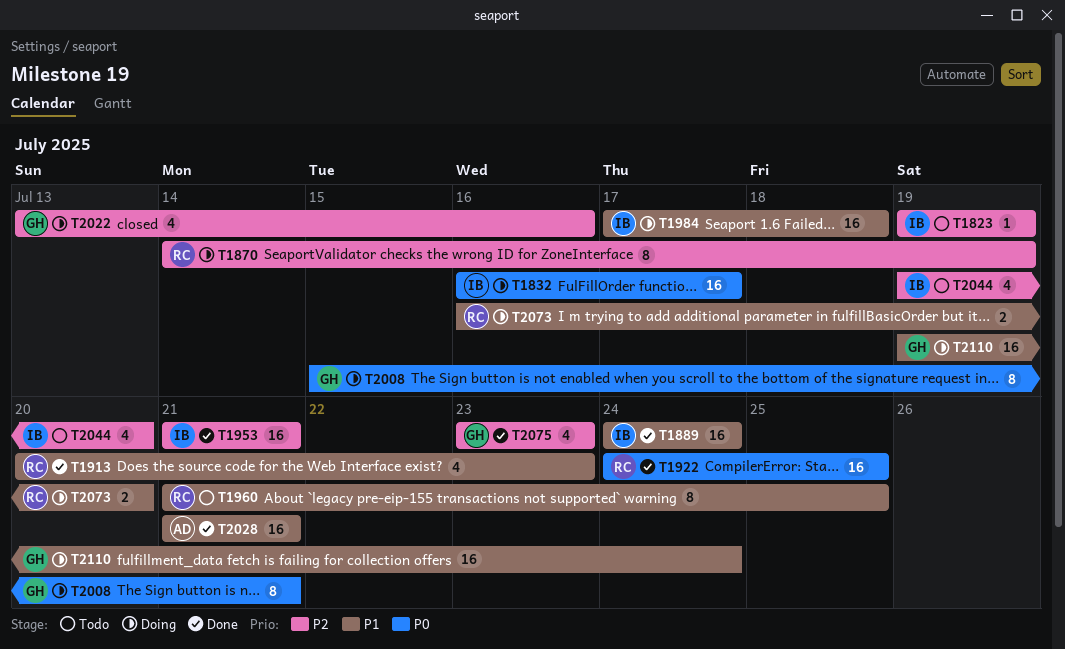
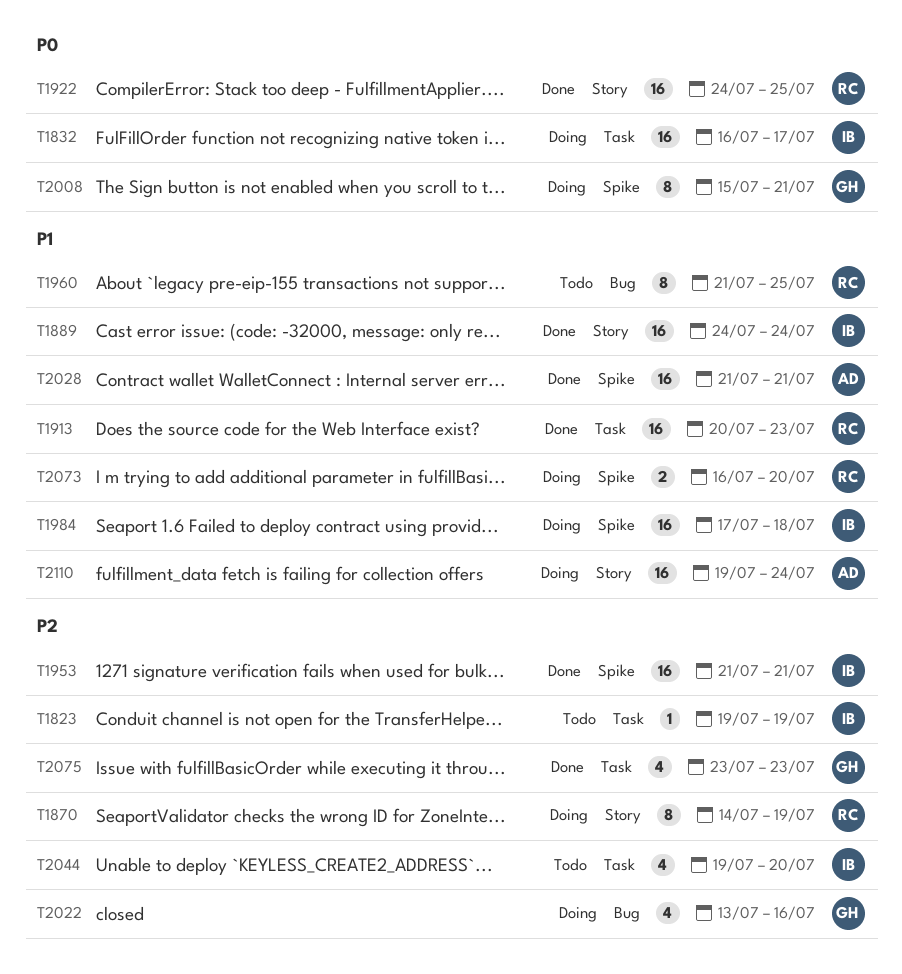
T1913, estimate: 4 -> 16
T2110, owner: GH -> AD

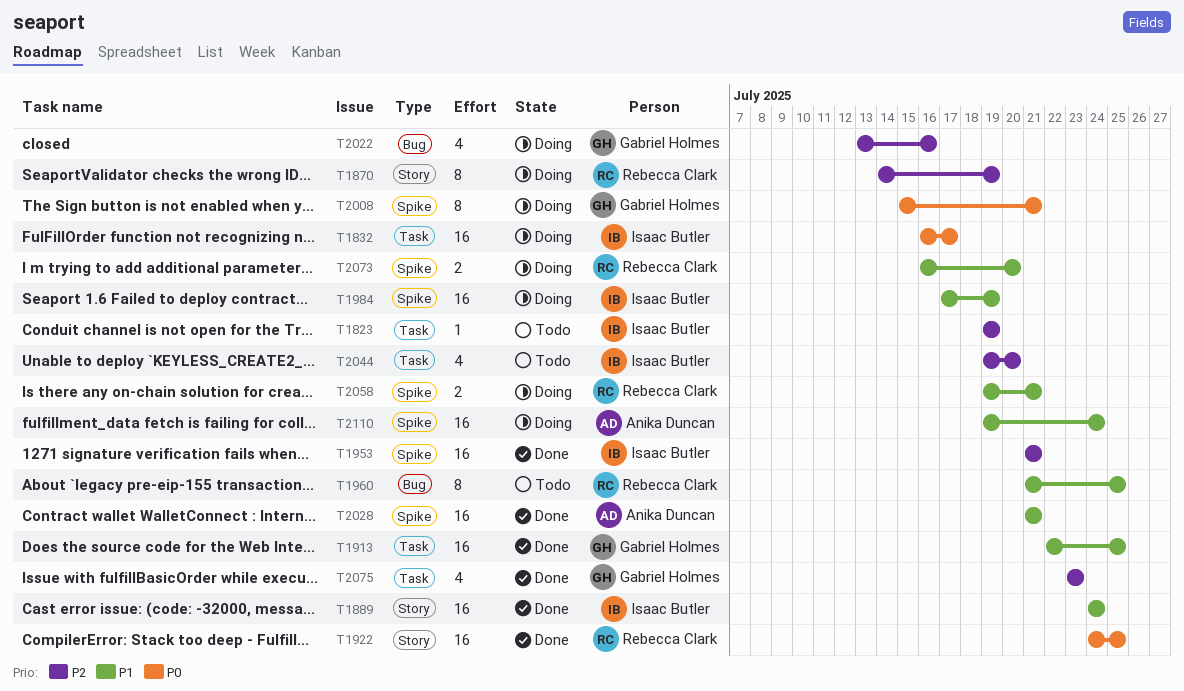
T1913, owner: Rebecca Clark -> Gabriel Holmes
T1913, start: Jul 20 -> Jul 22
T1913, due: Jul 23 -> Jul 25
T1984, due: Jul 18 -> Jul 19
T2058: none -> present
T2110, label: Story -> Spike

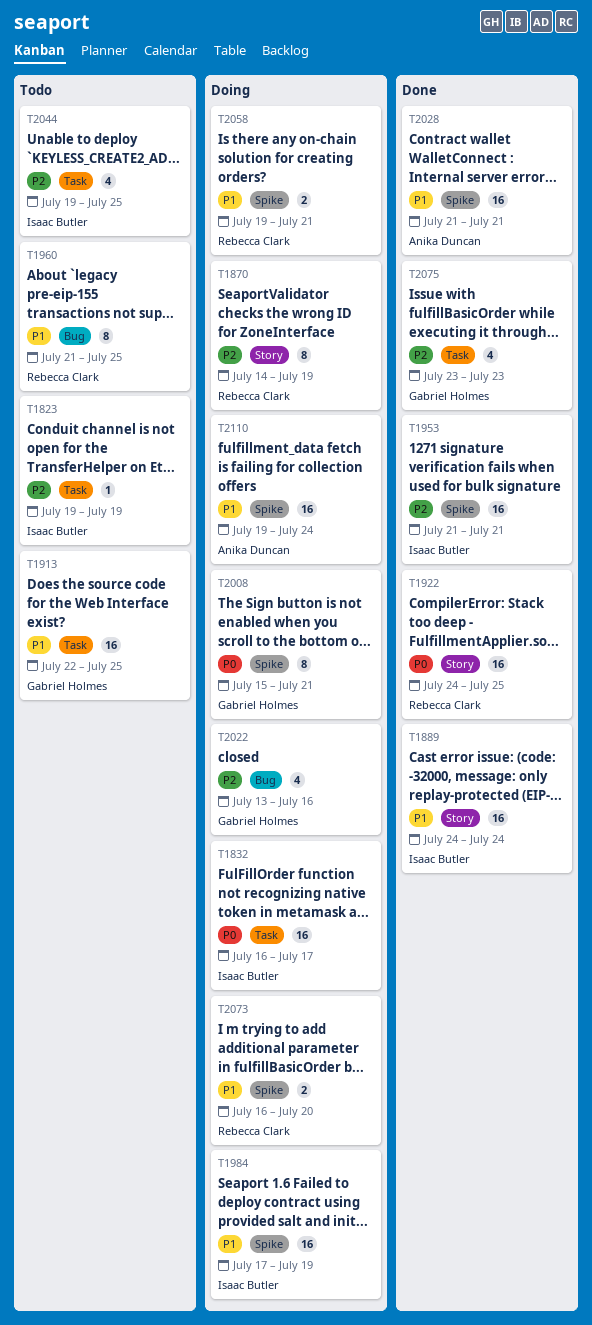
T1913, status: Done -> Todo
T2044, due: Jul 20 -> Jul 25

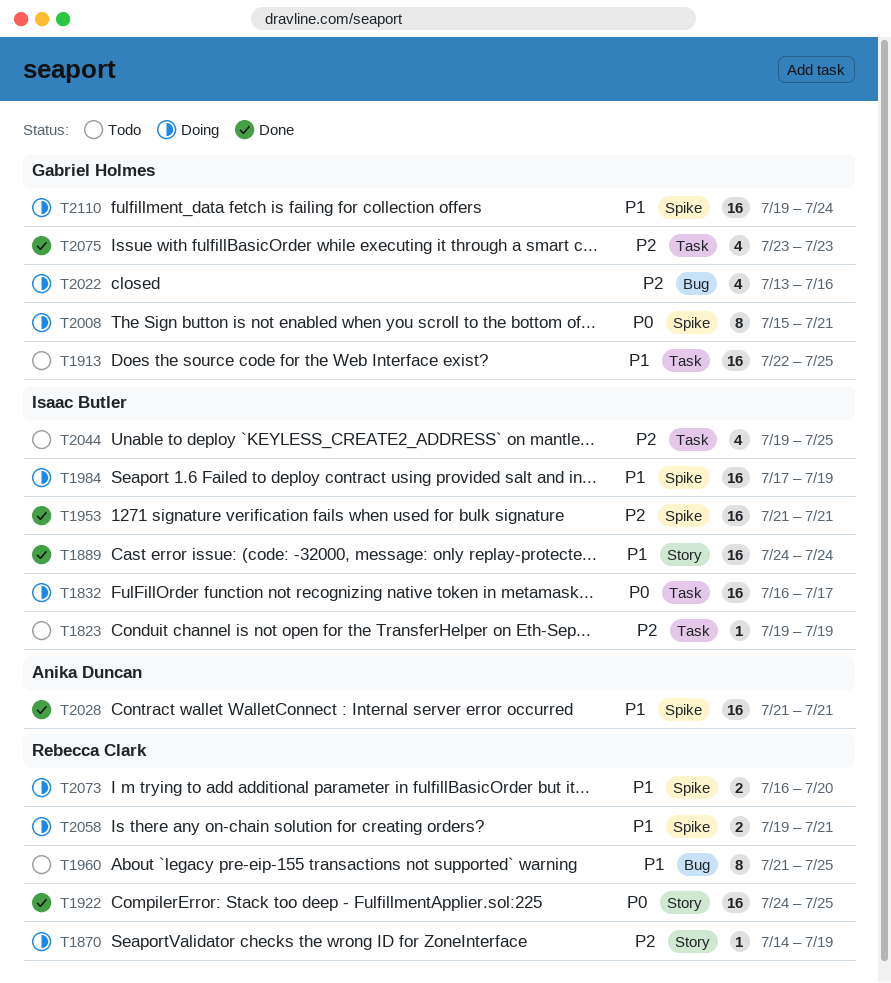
T1870, estimate: 8 -> 1
T2110, owner: Anika Duncan -> Gabriel Holmes

